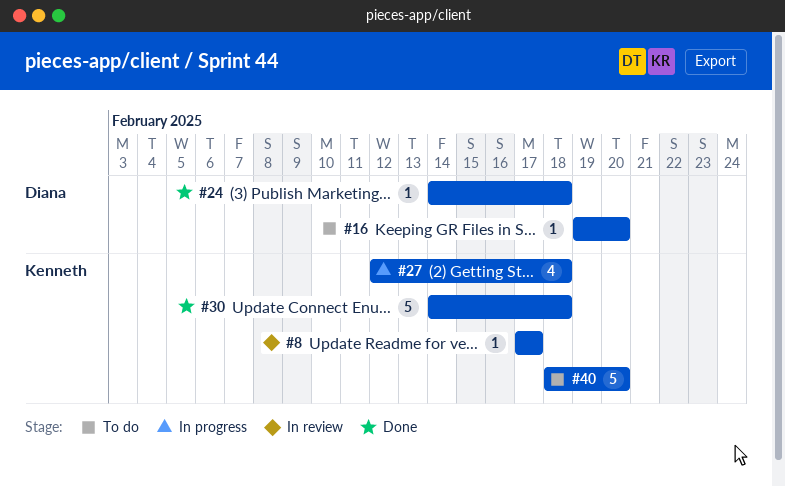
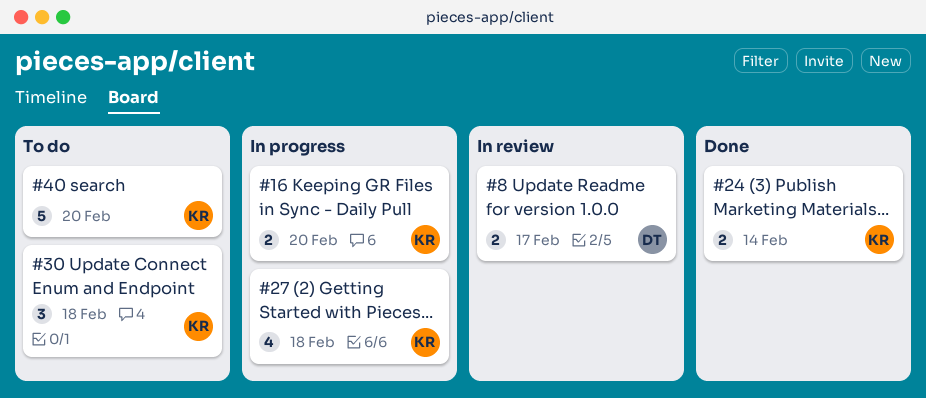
#8, owner: Kenneth -> Diana
#8, estimate: 1 -> 2
#16, status: To do -> In progress
#16, owner: Diana -> Kenneth
#16, estimate: 1 -> 2
#24, owner: Diana -> Kenneth
#24, estimate: 1 -> 2
#24, due: Feb 18 -> Feb 14
#30, status: Done -> To do
#30, estimate: 5 -> 3

